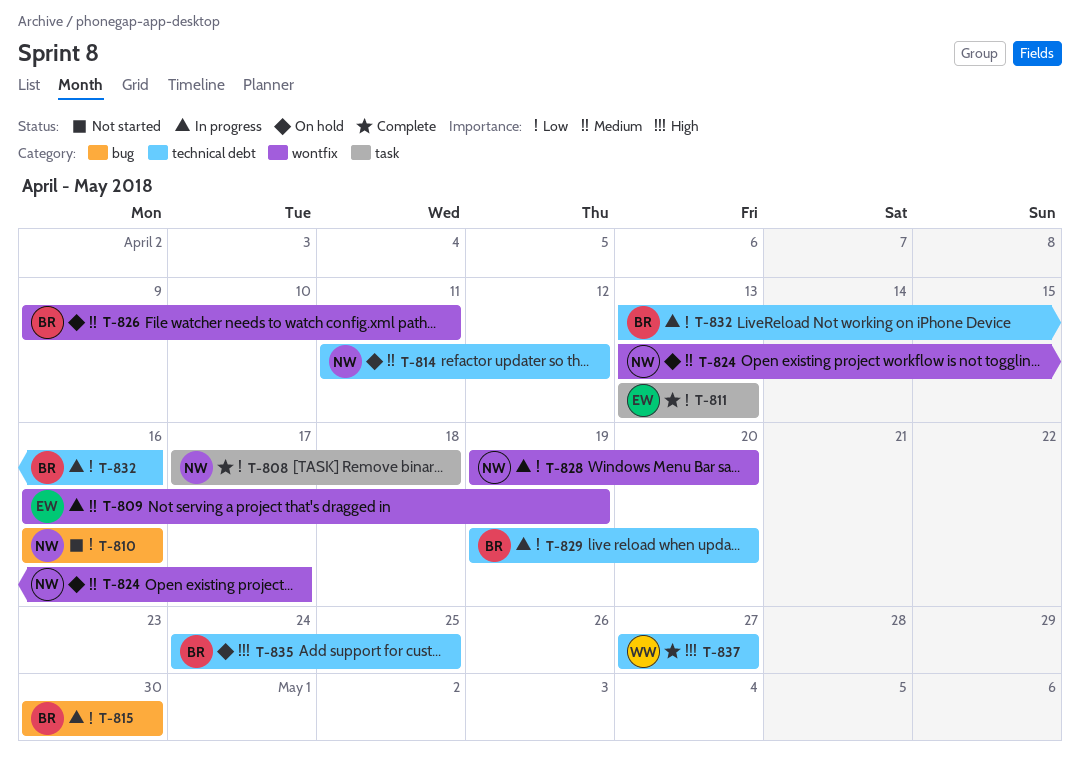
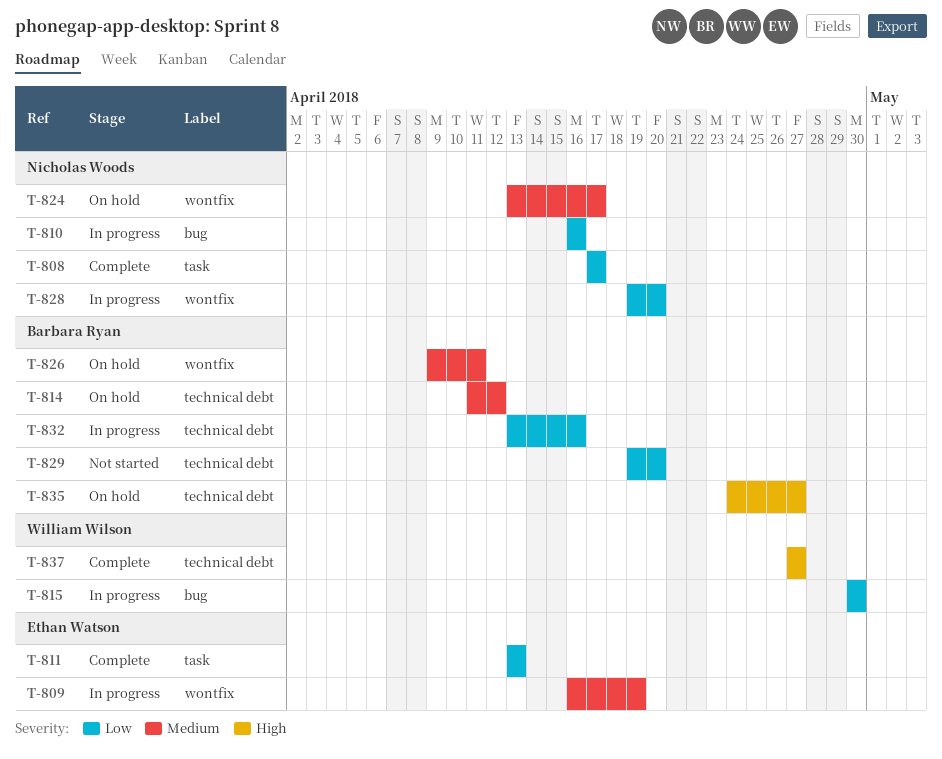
T-808, due: Apr 18 -> Apr 17
T-810, status: Not started -> In progress
T-814, owner: Nicholas Woods -> Barbara Ryan
T-815, owner: Barbara Ryan -> William Wilson
T-829, status: In progress -> Not started
T-835, due: Apr 25 -> Apr 27

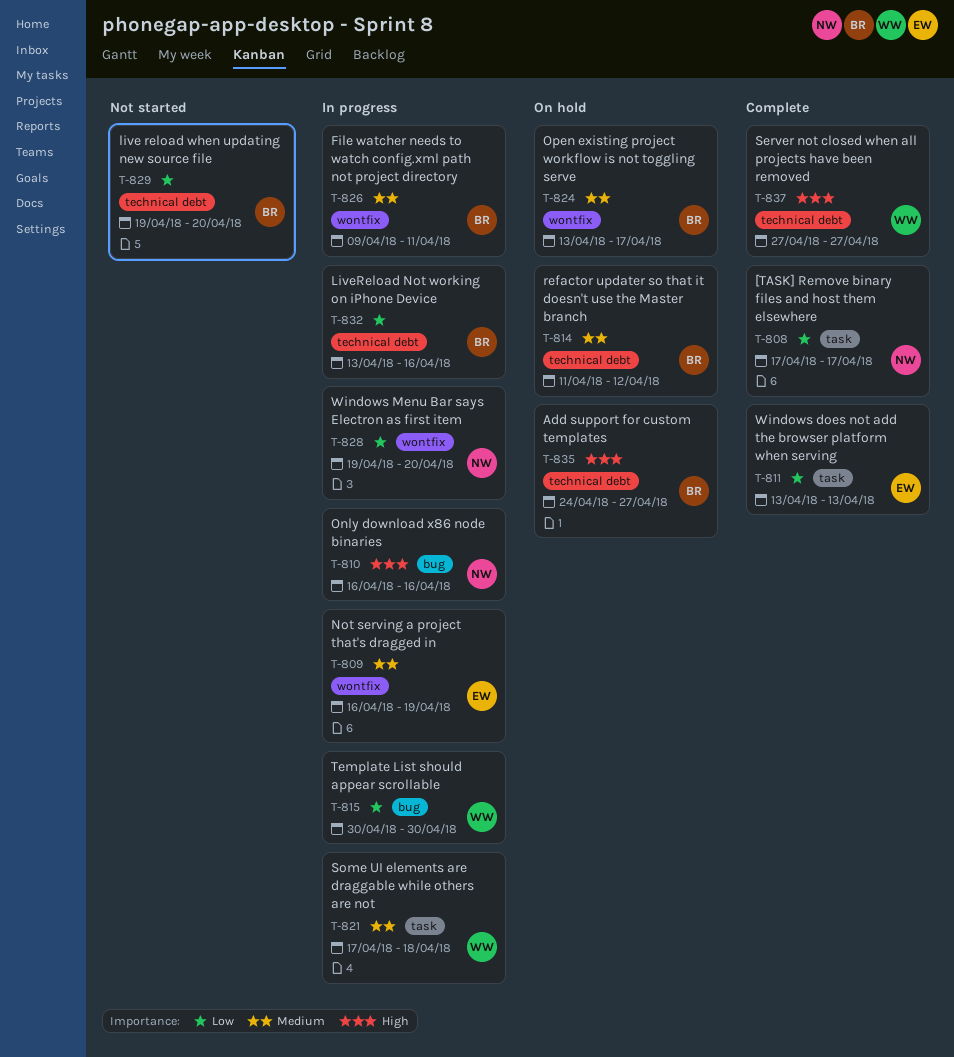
T-810, priority: Low -> High
T-821: none -> present
T-824, owner: Nicholas Woods -> Barbara Ryan
T-826, status: On hold -> In progress

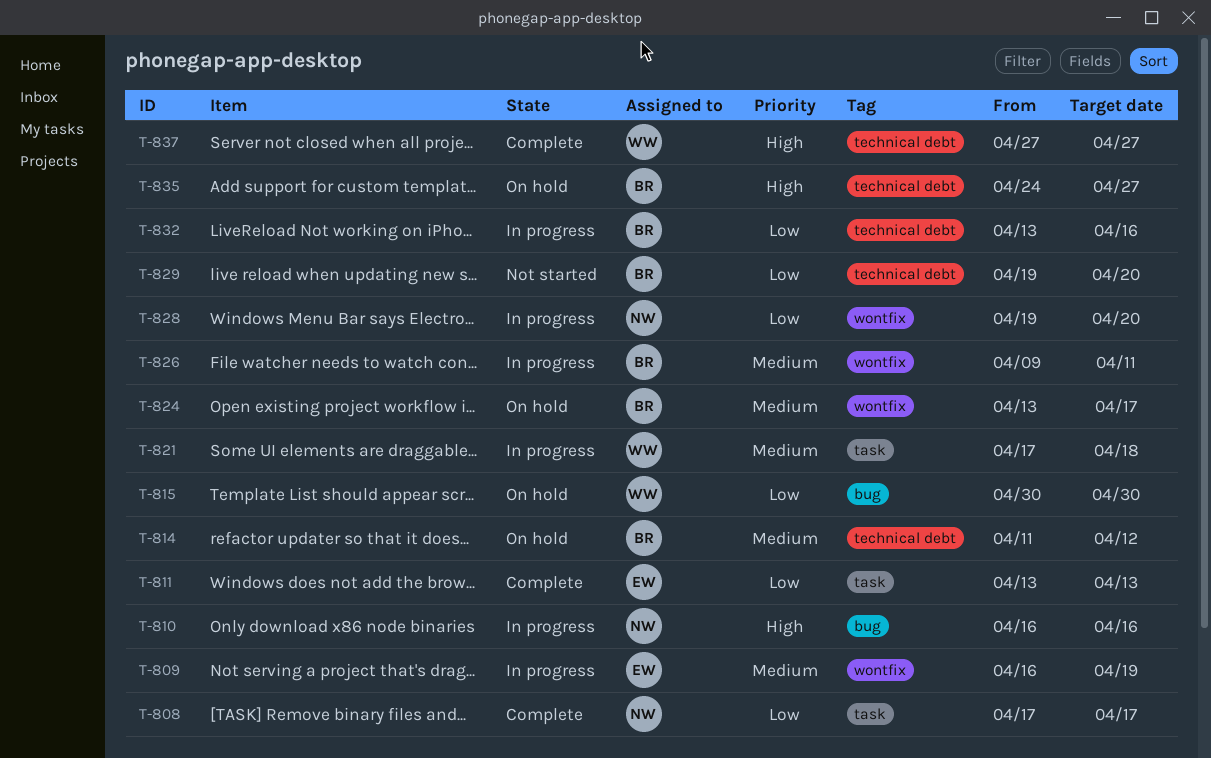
T-815, status: In progress -> On hold

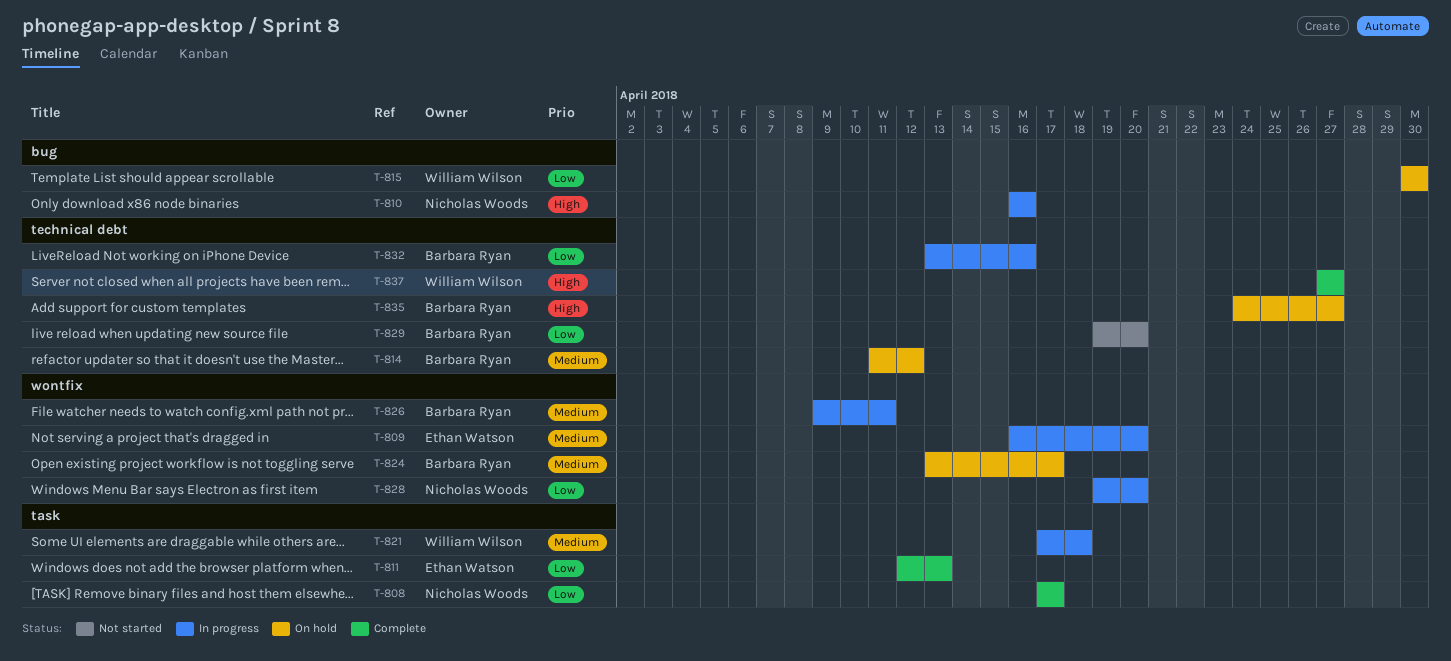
T-809, due: Apr 19 -> Apr 20
T-811, start: Apr 13 -> Apr 12

